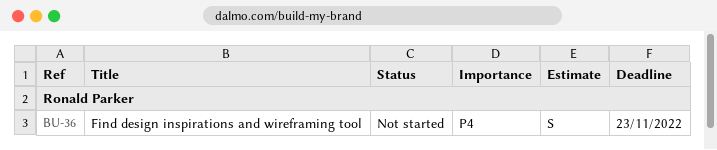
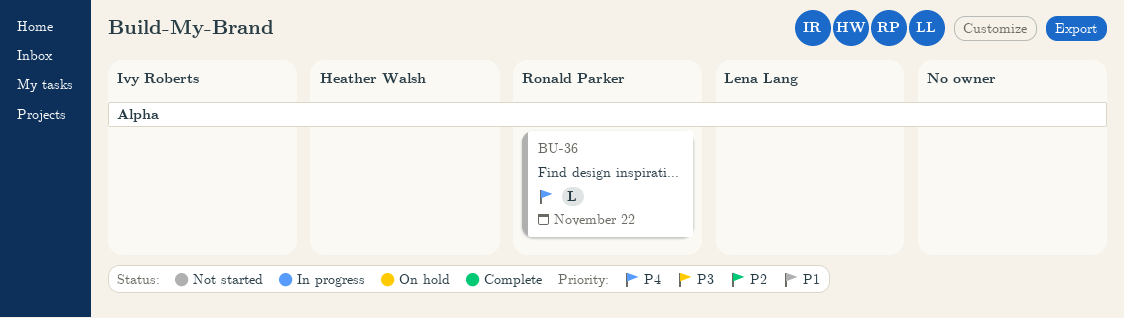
BU-36, estimate: S -> L
BU-36, due: Nov 23 -> Nov 22

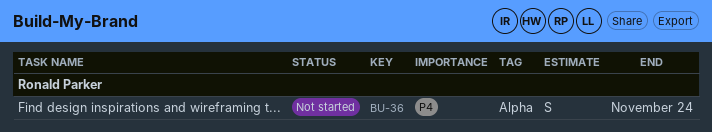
BU-36, estimate: L -> S
BU-36, due: Nov 22 -> Nov 24

